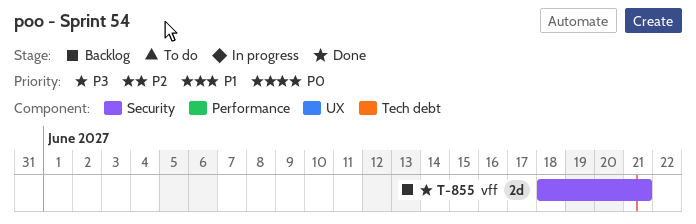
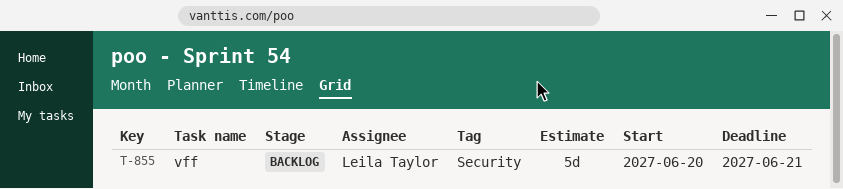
T-855, estimate: 2d -> 5d
T-855, start: Jun 18 -> Jun 20

